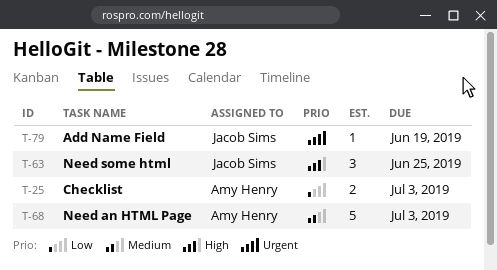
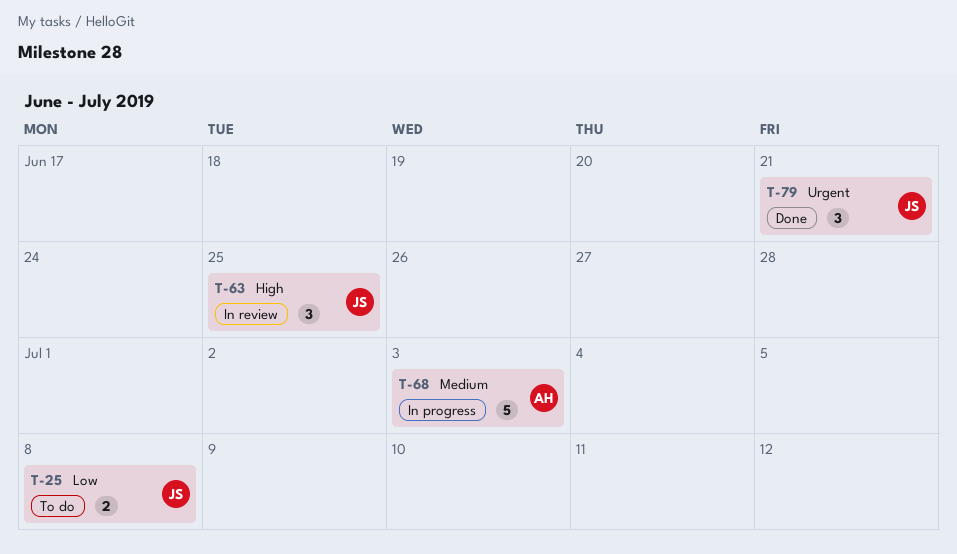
T-25, owner: Amy Henry -> Jacob Sims
T-25, due: Jul 3 -> Jul 8
T-79, estimate: 1 -> 3
T-79, due: Jun 19 -> Jun 21

